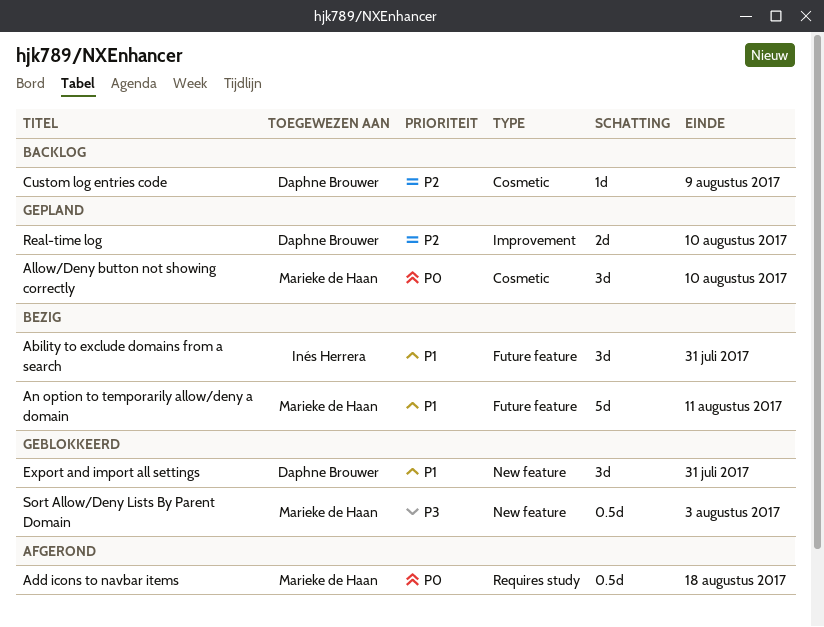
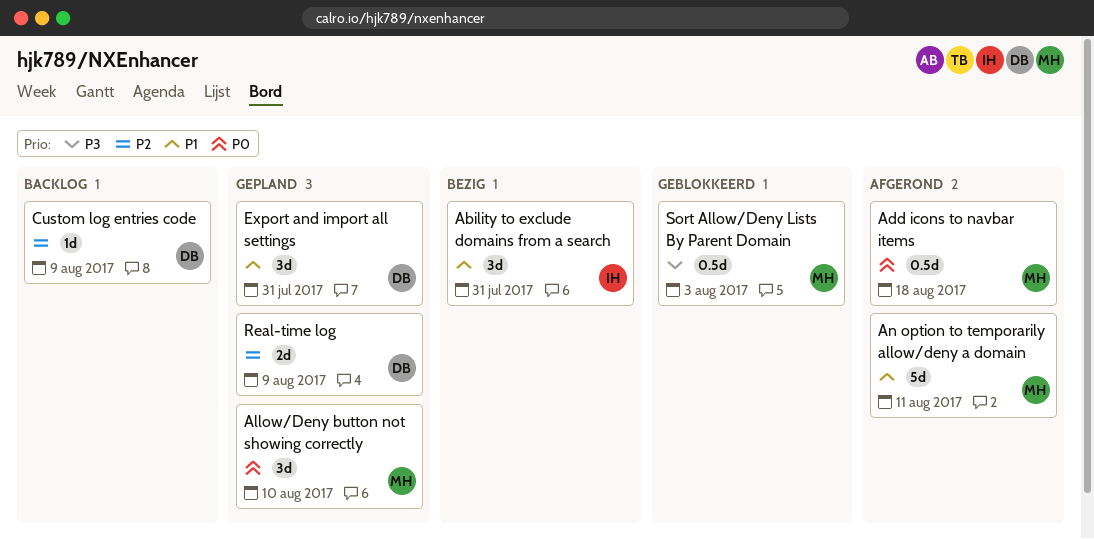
An option to temporarily allow/deny a domain, status: Bezig -> Afgerond
Export and import all settings, status: Geblokkeerd -> Gepland
Real-time log, due: Aug 10 -> Aug 9

